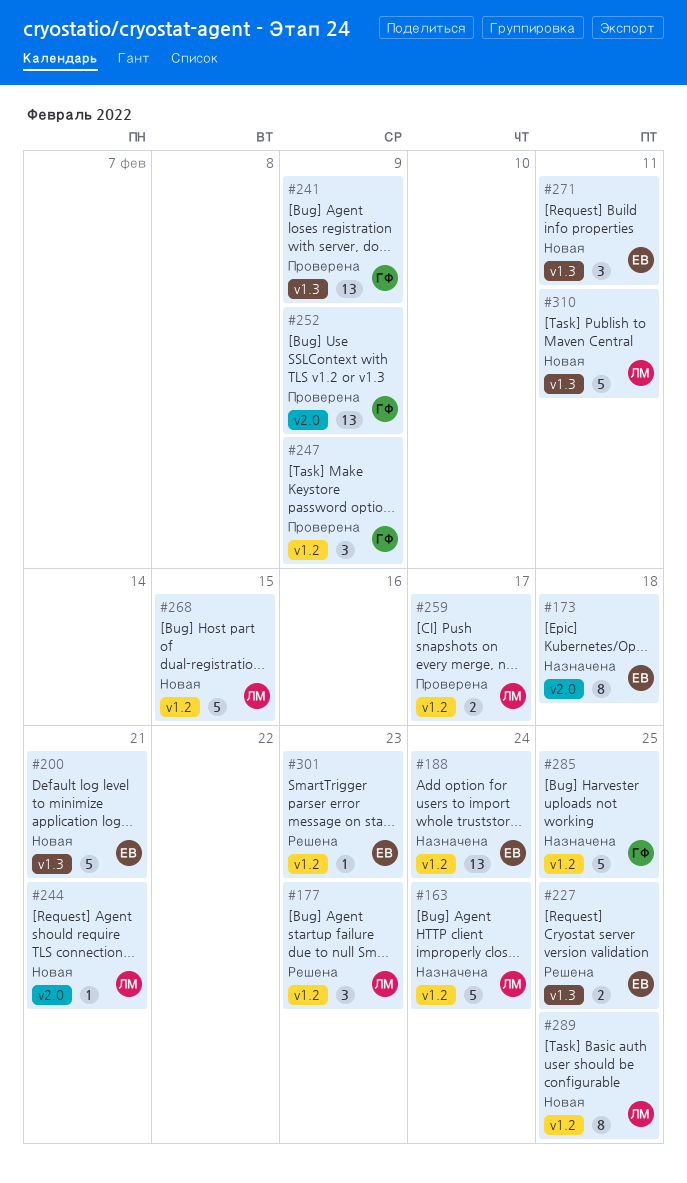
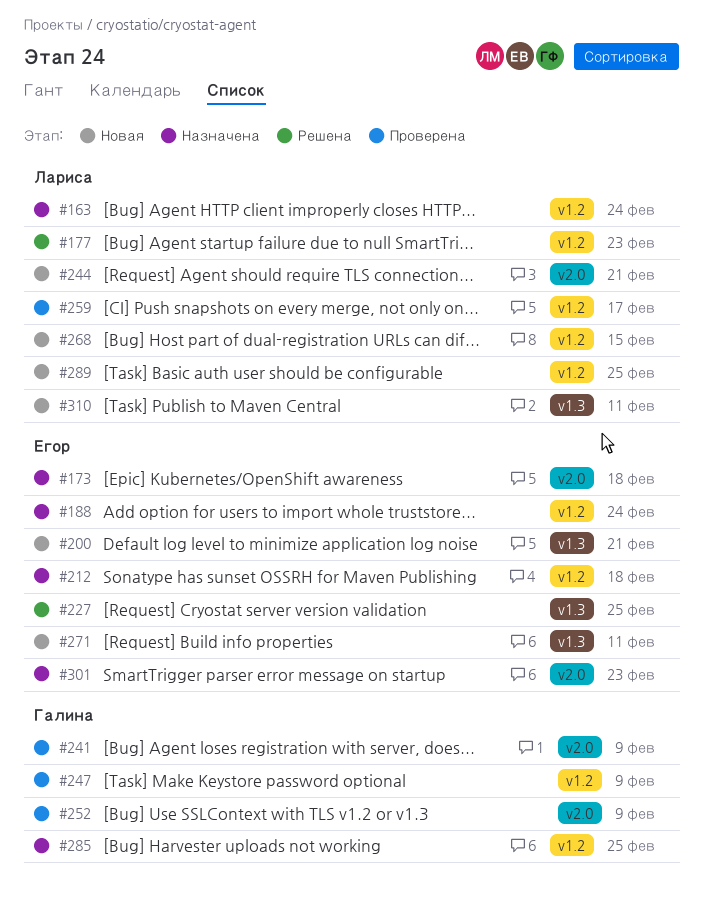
#212: none -> present
#241, label: v1.3 -> v2.0
#301, status: Решена -> Назначена
#301, label: v1.2 -> v2.0

